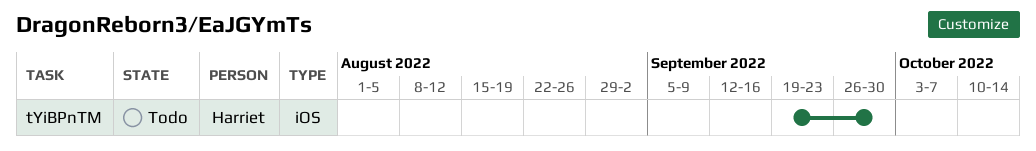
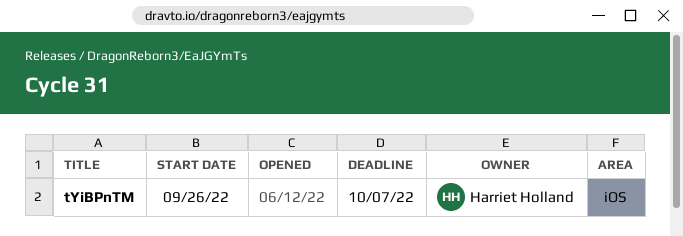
tYiBPnTM, start: Sep 19 -> Sep 26
tYiBPnTM, due: Sep 30 -> Oct 7

